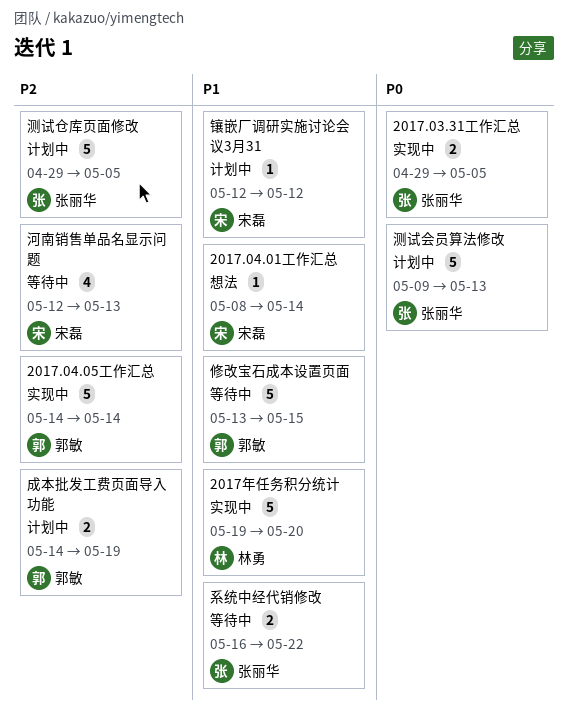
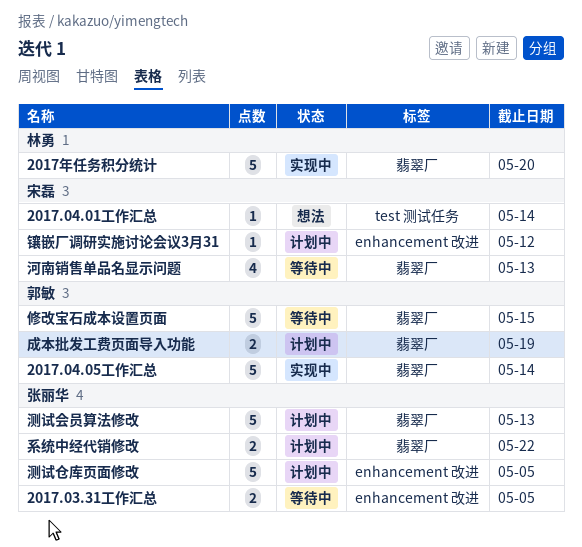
2017.03.31工作汇总, status: 实现中 -> 等待中
系统中经代销修改, status: 等待中 -> 计划中

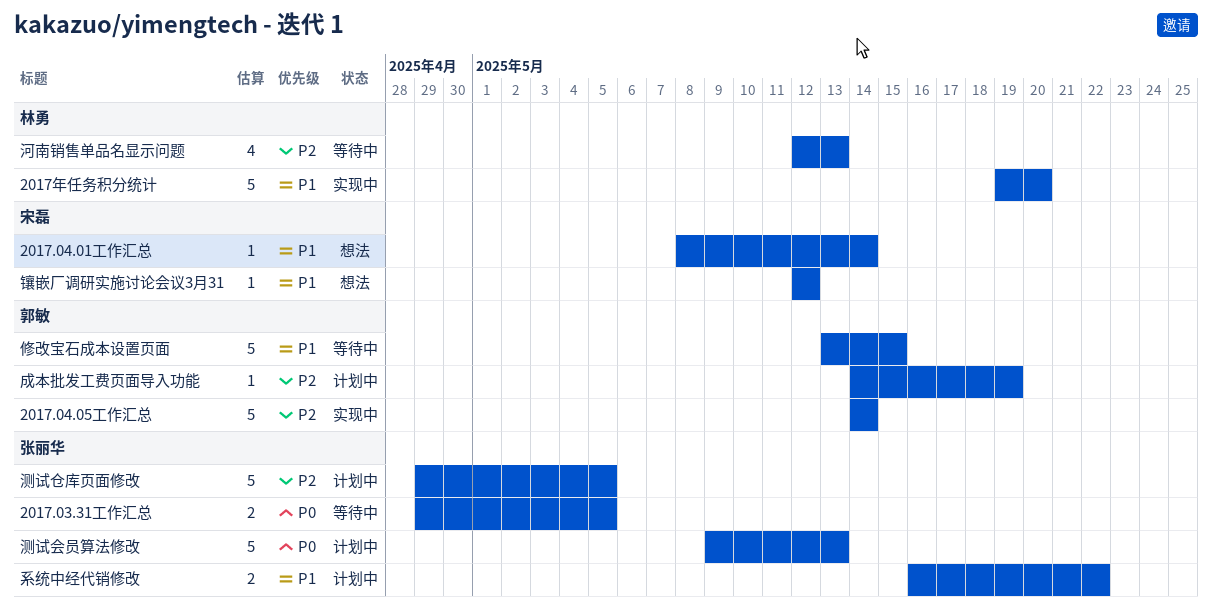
成本批发工费页面导入功能, estimate: 2 -> 1
河南销售单品名显示问题, owner: 宋磊 -> 林勇
镶嵌厂调研实施讨论会议3月31, status: 计划中 -> 想法

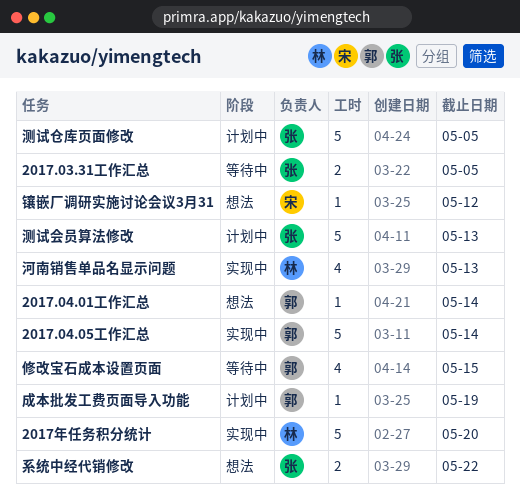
2017.04.01工作汇总, owner: 宋磊 -> 郭敏
修改宝石成本设置页面, estimate: 5 -> 4
河南销售单品名显示问题, status: 等待中 -> 实现中
系统中经代销修改, status: 计划中 -> 想法

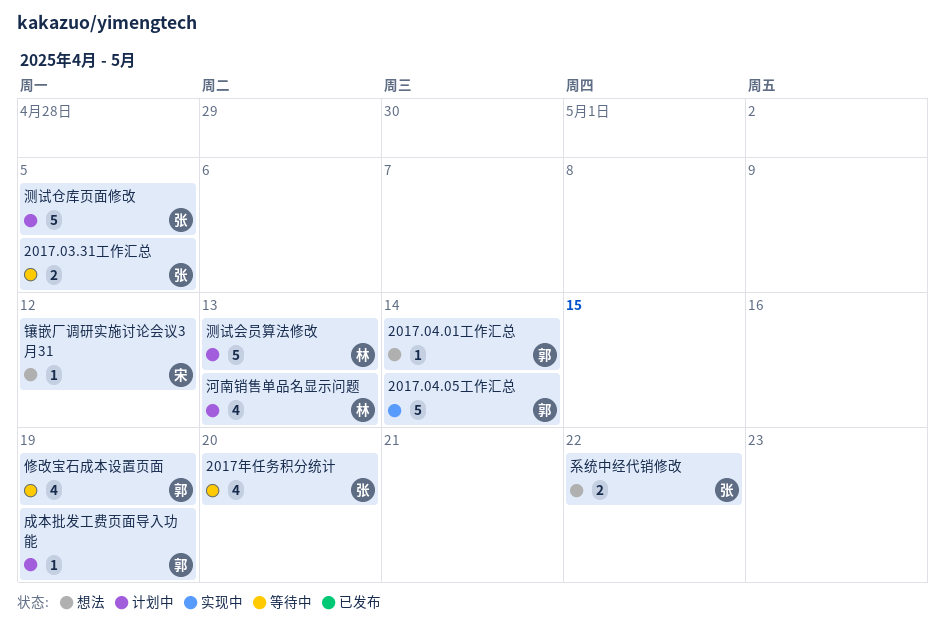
2017年任务积分统计, status: 实现中 -> 等待中
2017年任务积分统计, owner: 林 -> 张
2017年任务积分统计, estimate: 5 -> 4
修改宝石成本设置页面, due: May 15 -> May 19
河南销售单品名显示问题, status: 实现中 -> 计划中
测试会员算法修改, owner: 张 -> 林

